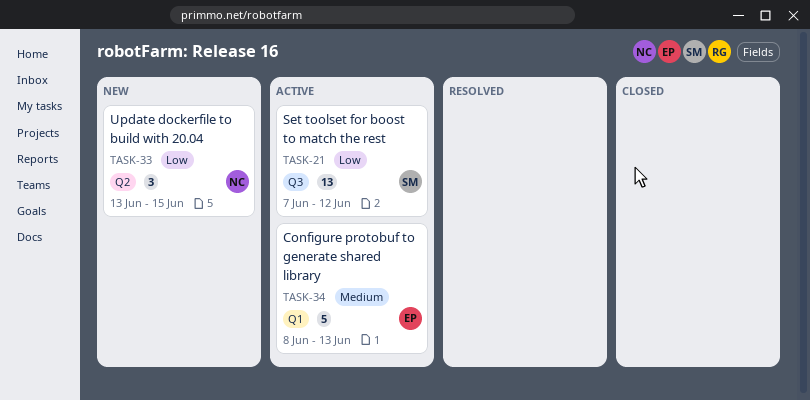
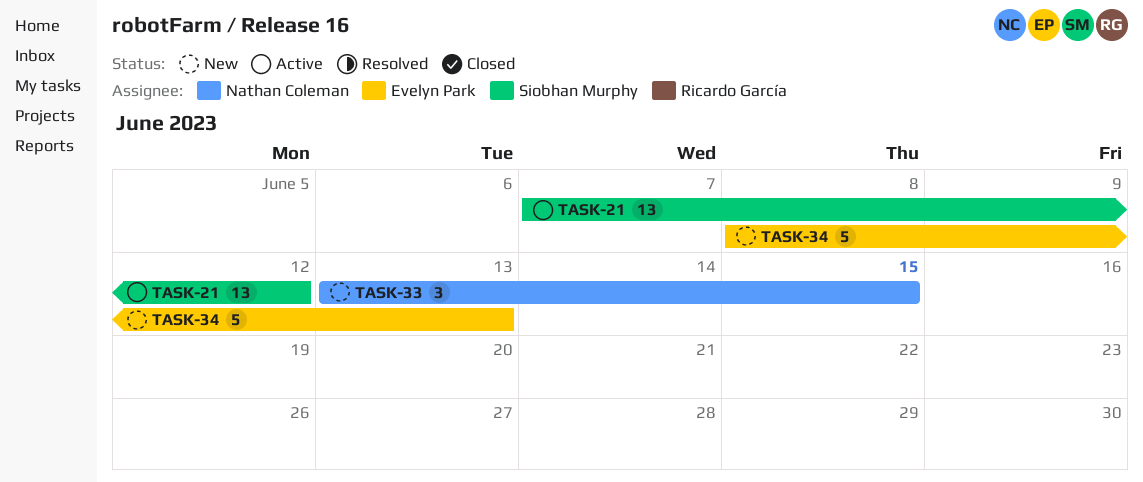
TASK-34, status: Active -> New

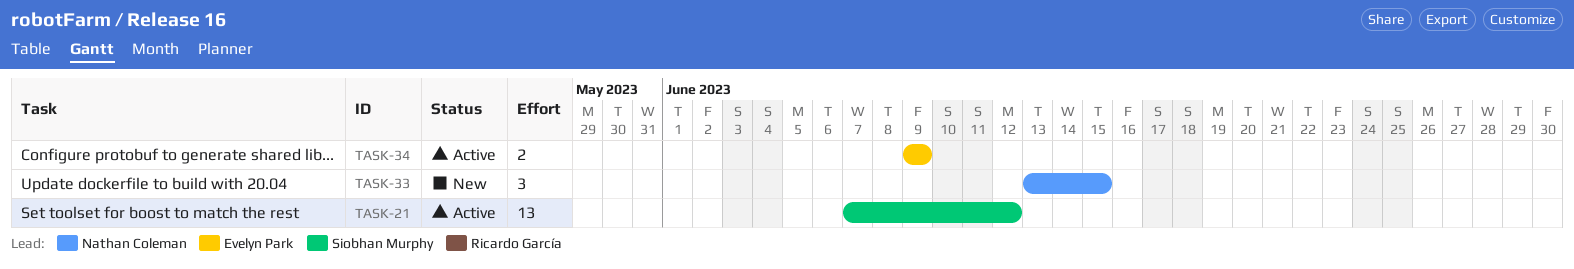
TASK-34, status: New -> Active
TASK-34, estimate: 5 -> 2
TASK-34, start: Jun 8 -> Jun 9
TASK-34, due: Jun 13 -> Jun 9

